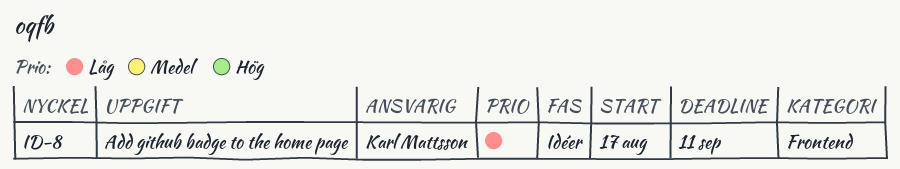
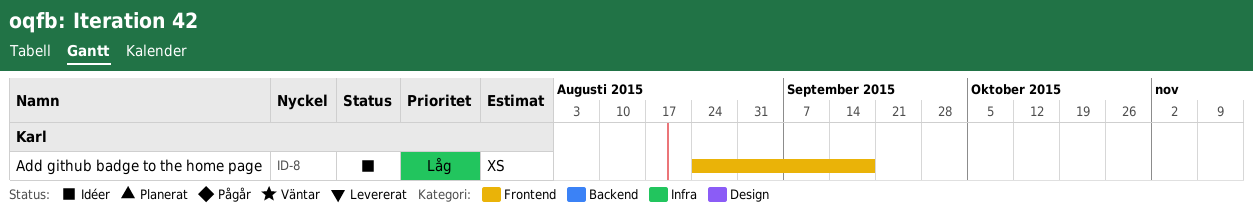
ID-8, start: Aug 17 -> Aug 24
ID-8, due: Sep 11 -> Sep 18

